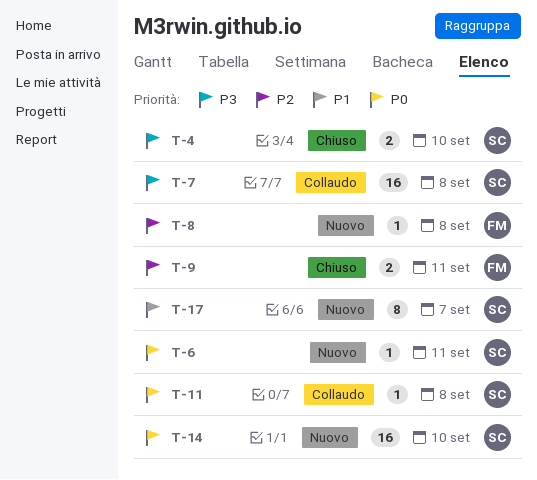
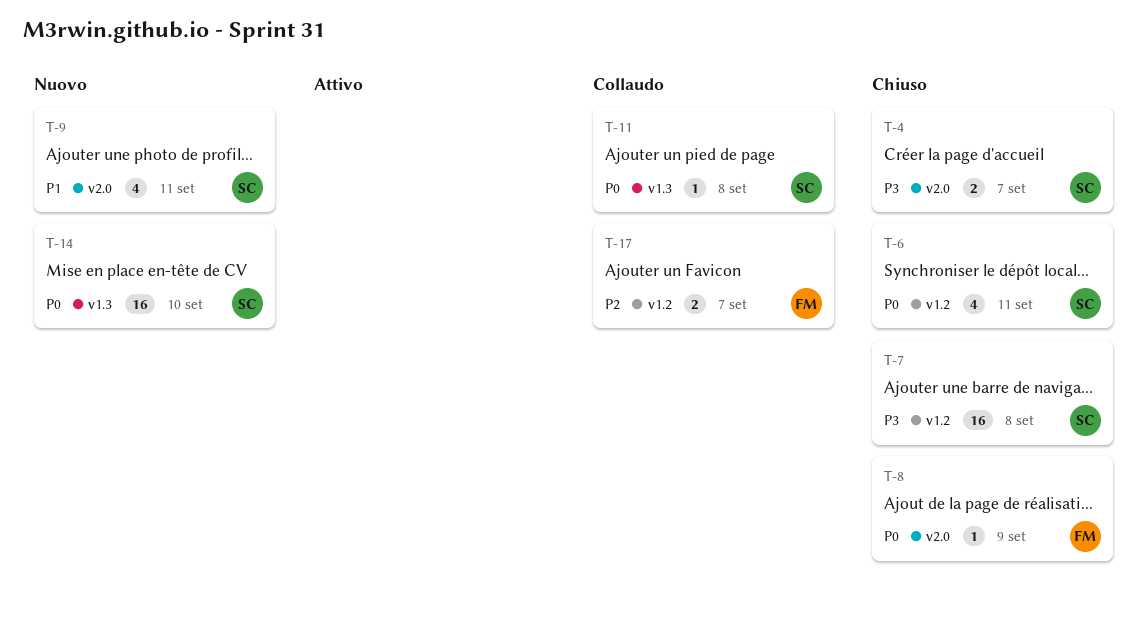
T-4, due: Sep 10 -> Sep 7
T-6, status: Nuovo -> Chiuso
T-6, estimate: 1 -> 4
T-7, status: Collaudo -> Chiuso
T-8, status: Nuovo -> Chiuso
T-8, priority: P2 -> P0
T-8, due: Sep 8 -> Sep 9
T-9, status: Chiuso -> Nuovo
T-9, owner: FM -> SC
T-9, priority: P2 -> P1
T-9, estimate: 2 -> 4
T-17, status: Nuovo -> Collaudo
T-17, owner: SC -> FM
T-17, priority: P1 -> P2
T-17, estimate: 8 -> 2

